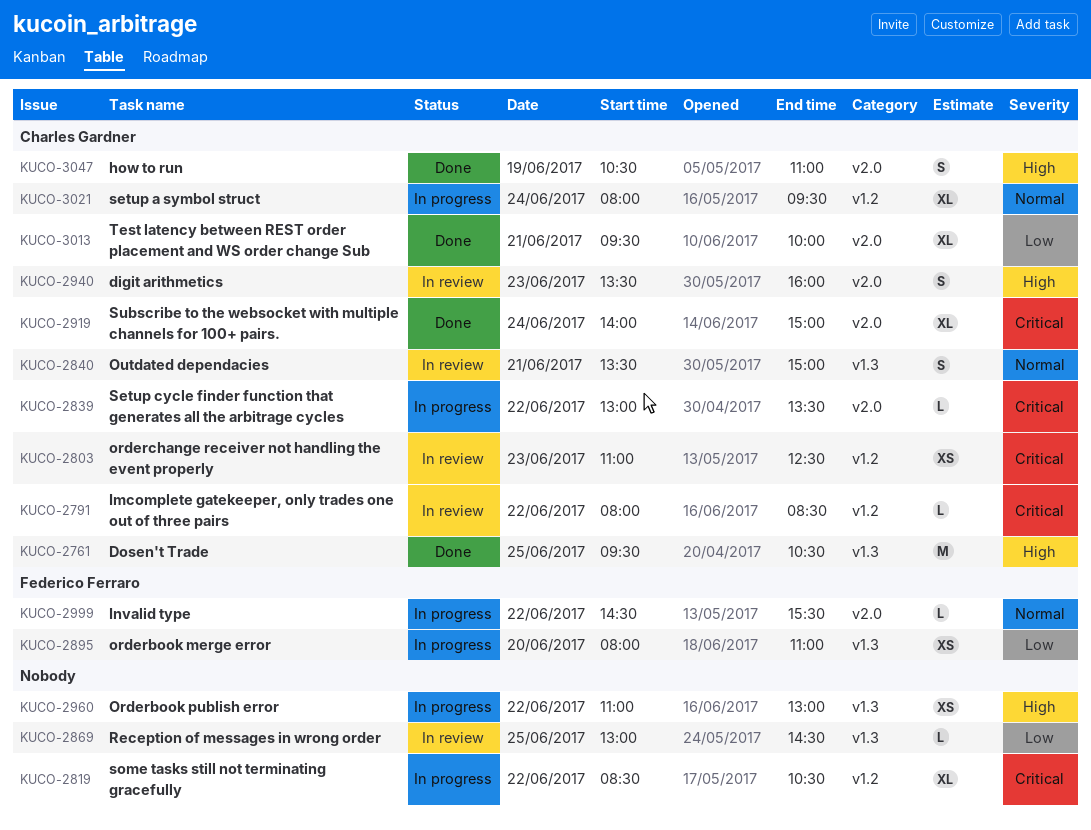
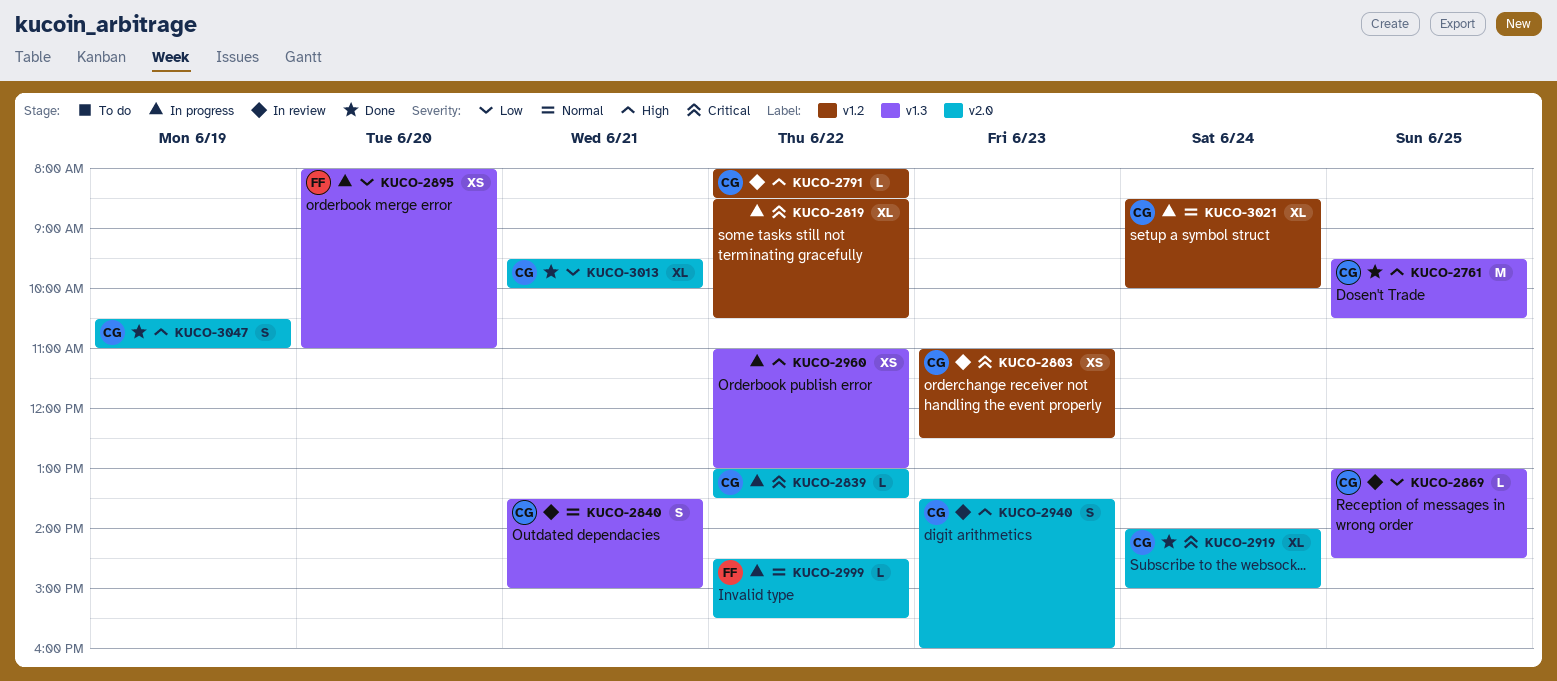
KUCO-2791, priority: Critical -> High
KUCO-2869, owner: none -> Charles Gardner
KUCO-3021, begins: 08:00 -> 08:30
KUCO-3021, ends: 09:30 -> 10:00

